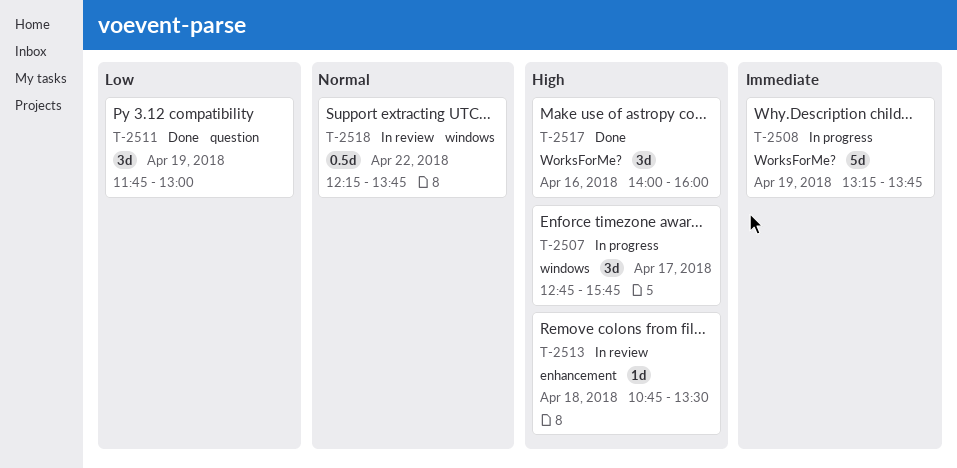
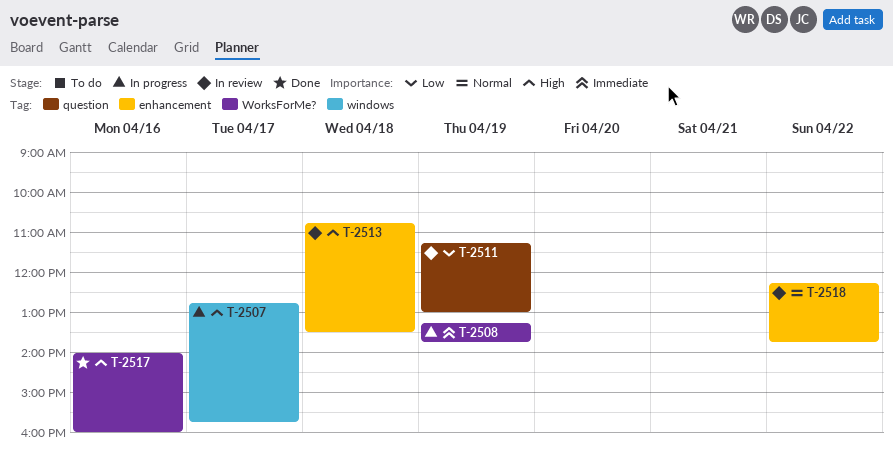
T-2511, status: Done -> In review
T-2511, begins: 11:45 -> 11:15
T-2518, label: windows -> enhancement

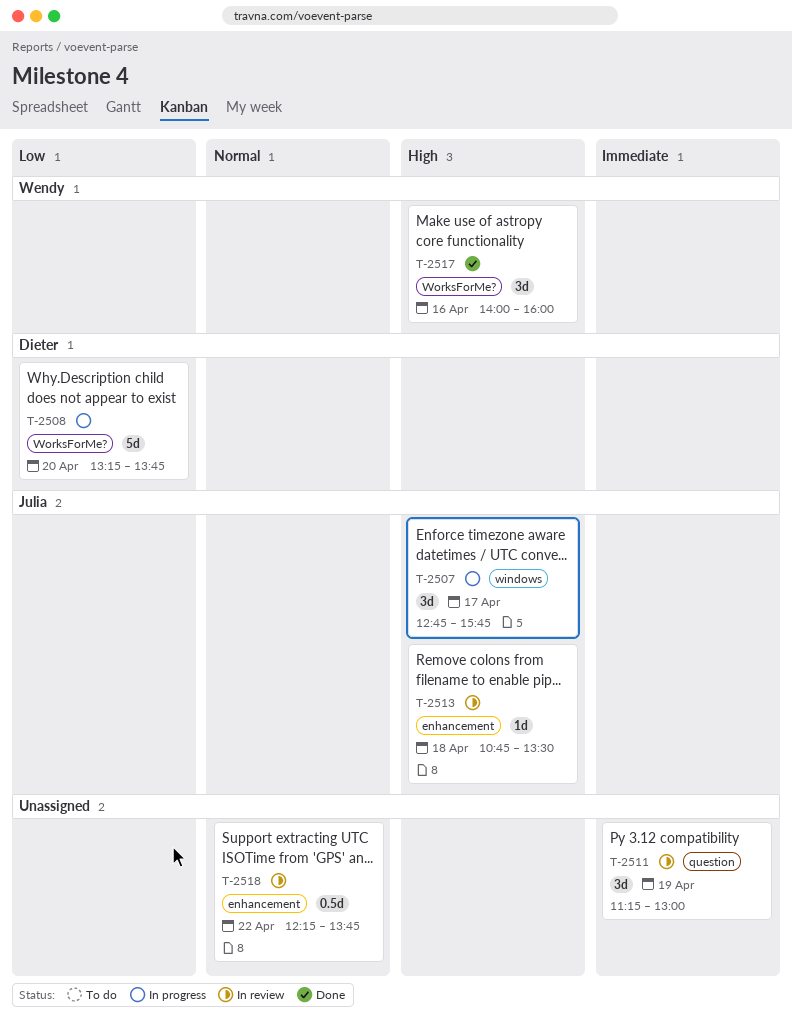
T-2508, priority: Immediate -> Low
T-2508, day: Apr 19 -> Apr 20
T-2511, priority: Low -> Immediate

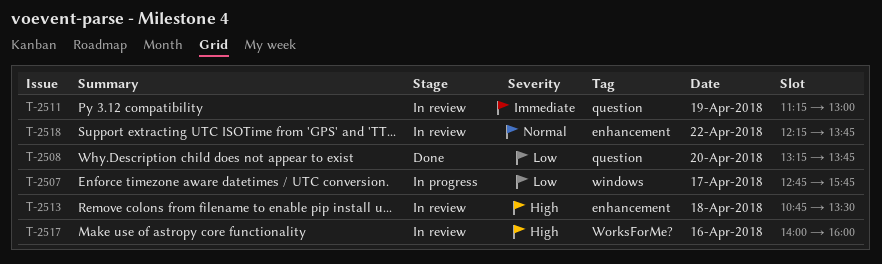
T-2507, priority: High -> Low
T-2508, status: In progress -> Done
T-2508, label: WorksForMe? -> question
T-2517, status: Done -> In review

